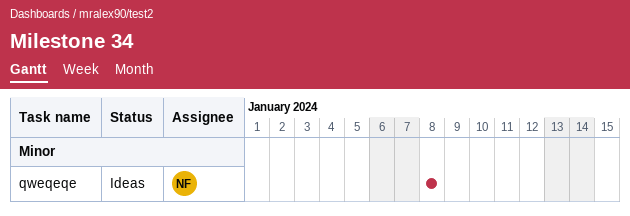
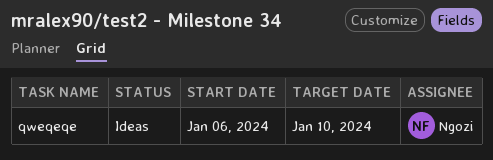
qweqeqe, start: Jan 8 -> Jan 6
qweqeqe, due: Jan 8 -> Jan 10

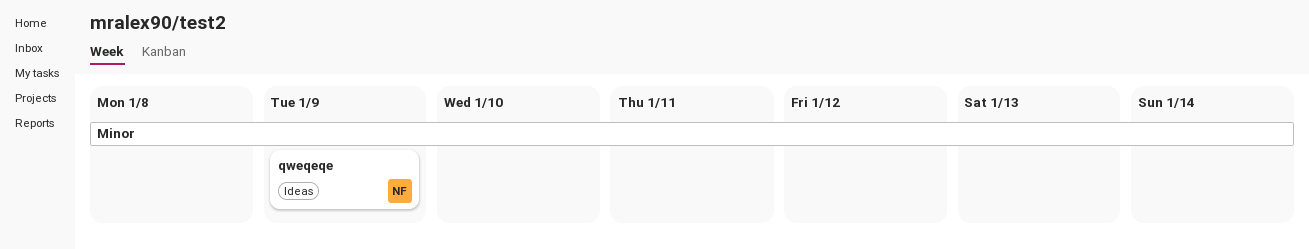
qweqeqe, due: Jan 10 -> Jan 9

